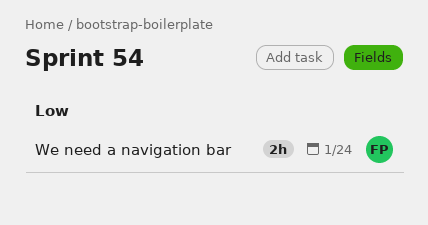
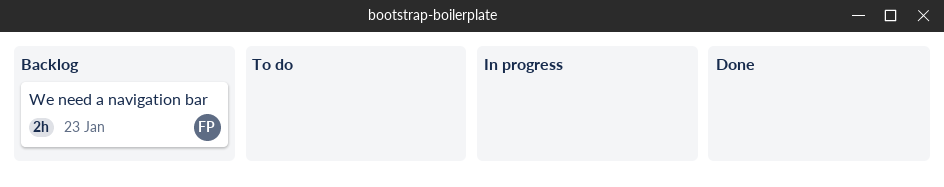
We need a navigation bar, due: Jan 24 -> Jan 23

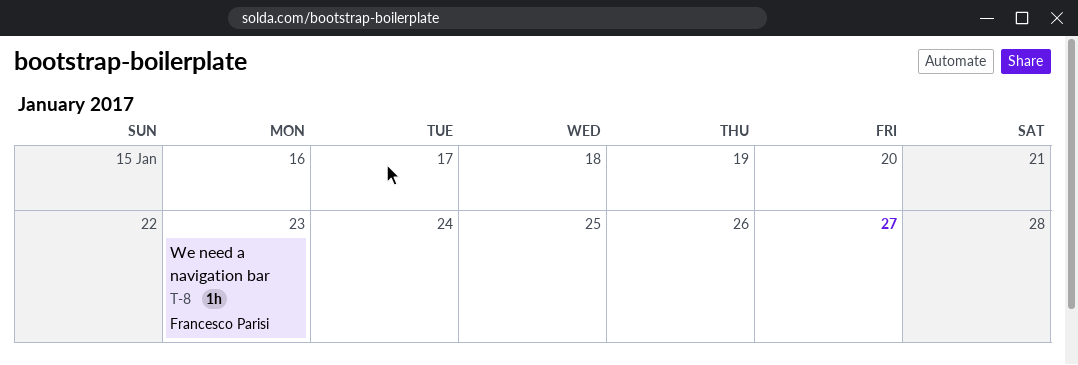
We need a navigation bar, estimate: 2h -> 1h

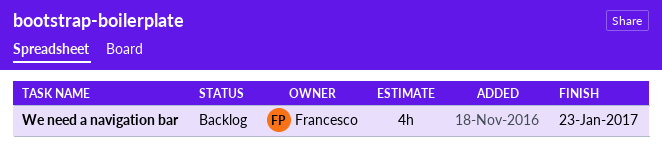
We need a navigation bar, estimate: 1h -> 4h

